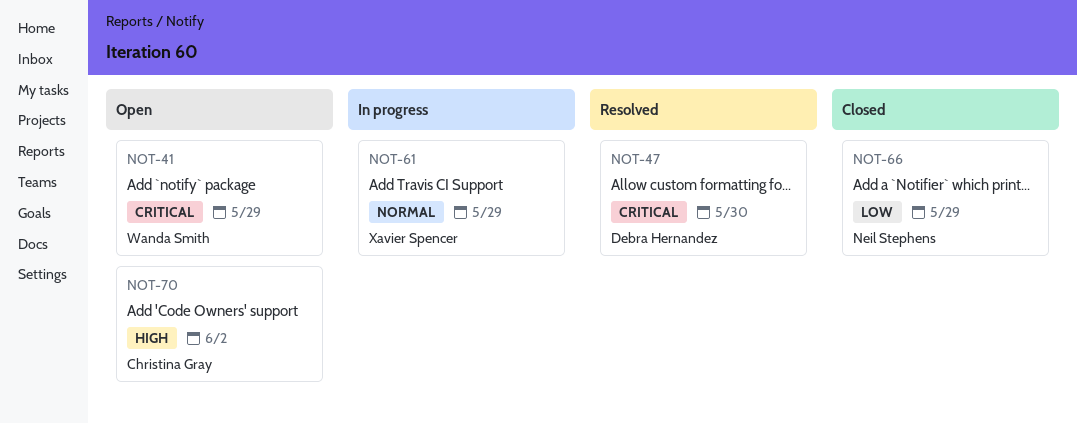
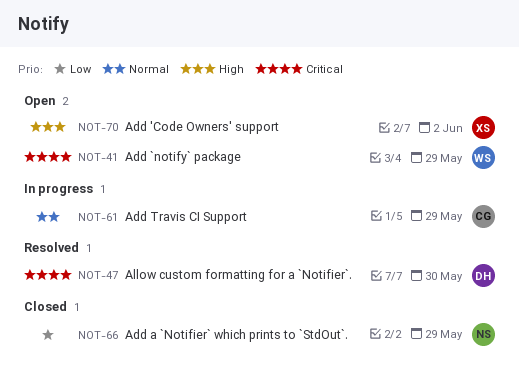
NOT-61, owner: Xavier Spencer -> Christina Gray
NOT-70, owner: Christina Gray -> Xavier Spencer

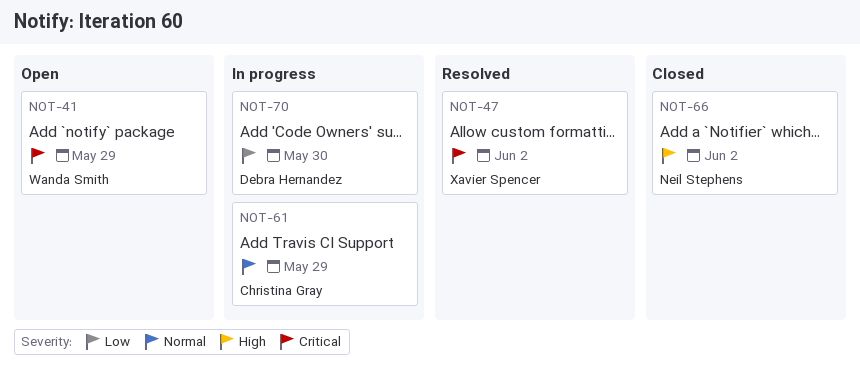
NOT-47, owner: Debra Hernandez -> Xavier Spencer
NOT-47, due: May 30 -> Jun 2
NOT-66, priority: Low -> High
NOT-66, due: May 29 -> Jun 2
NOT-70, status: Open -> In progress
NOT-70, owner: Xavier Spencer -> Debra Hernandez
NOT-70, priority: High -> Low
NOT-70, due: Jun 2 -> May 30

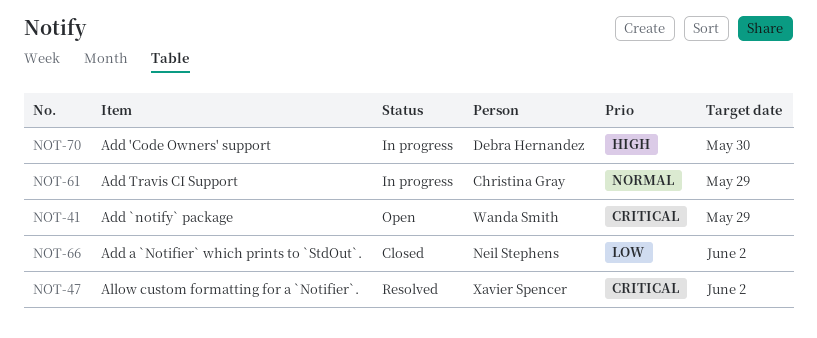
NOT-66, priority: High -> Low
NOT-70, priority: Low -> High

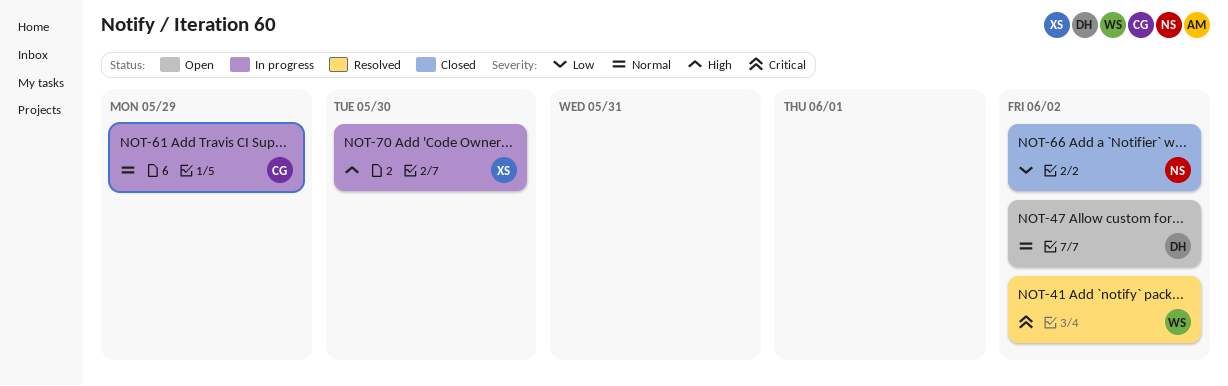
NOT-41, status: Open -> Resolved
NOT-41, due: May 29 -> Jun 2
NOT-47, status: Resolved -> Open
NOT-47, owner: Xavier Spencer -> Debra Hernandez
NOT-47, priority: Critical -> Normal
NOT-70, owner: Debra Hernandez -> Xavier Spencer

